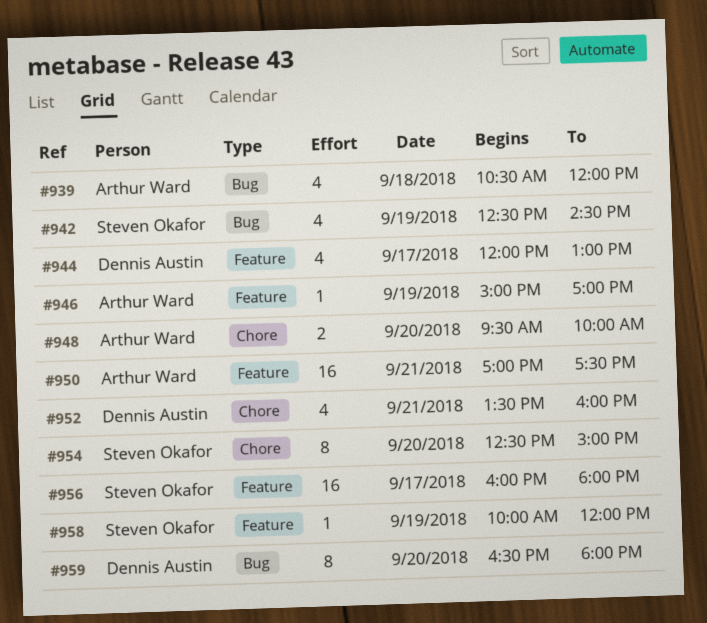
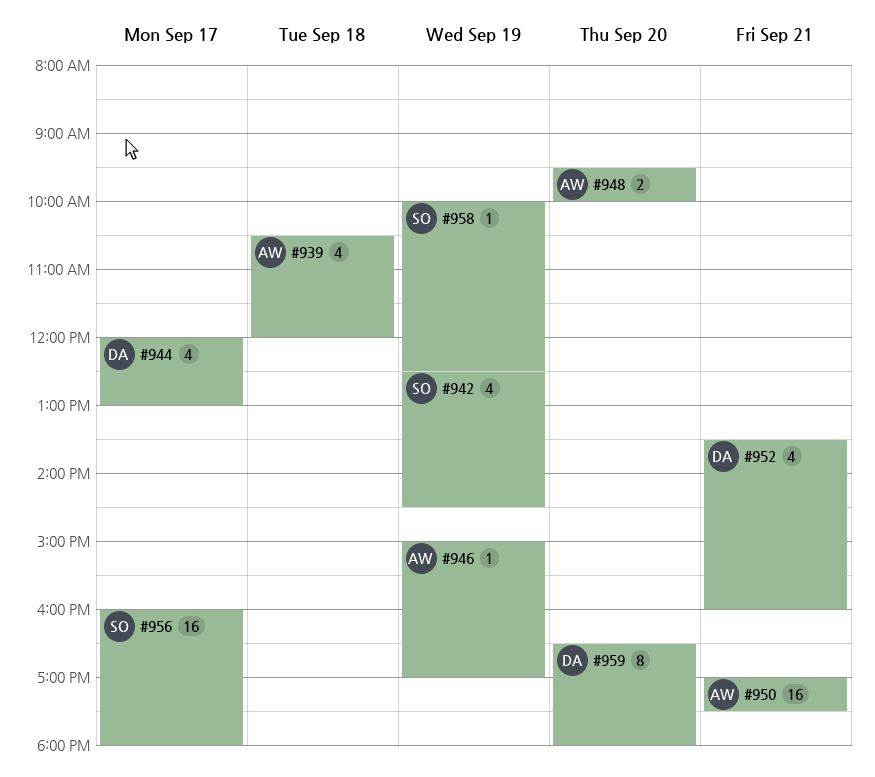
#954: present -> none
#958, ends: 12:00 -> 12:30

